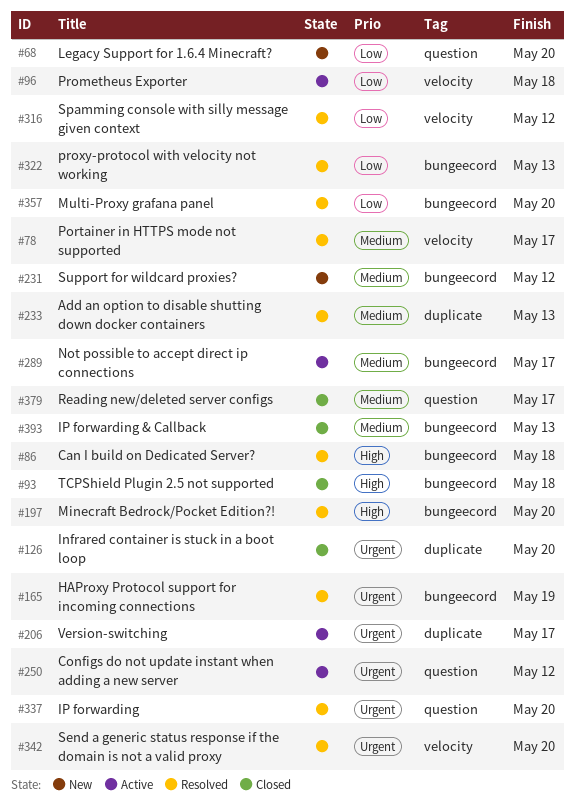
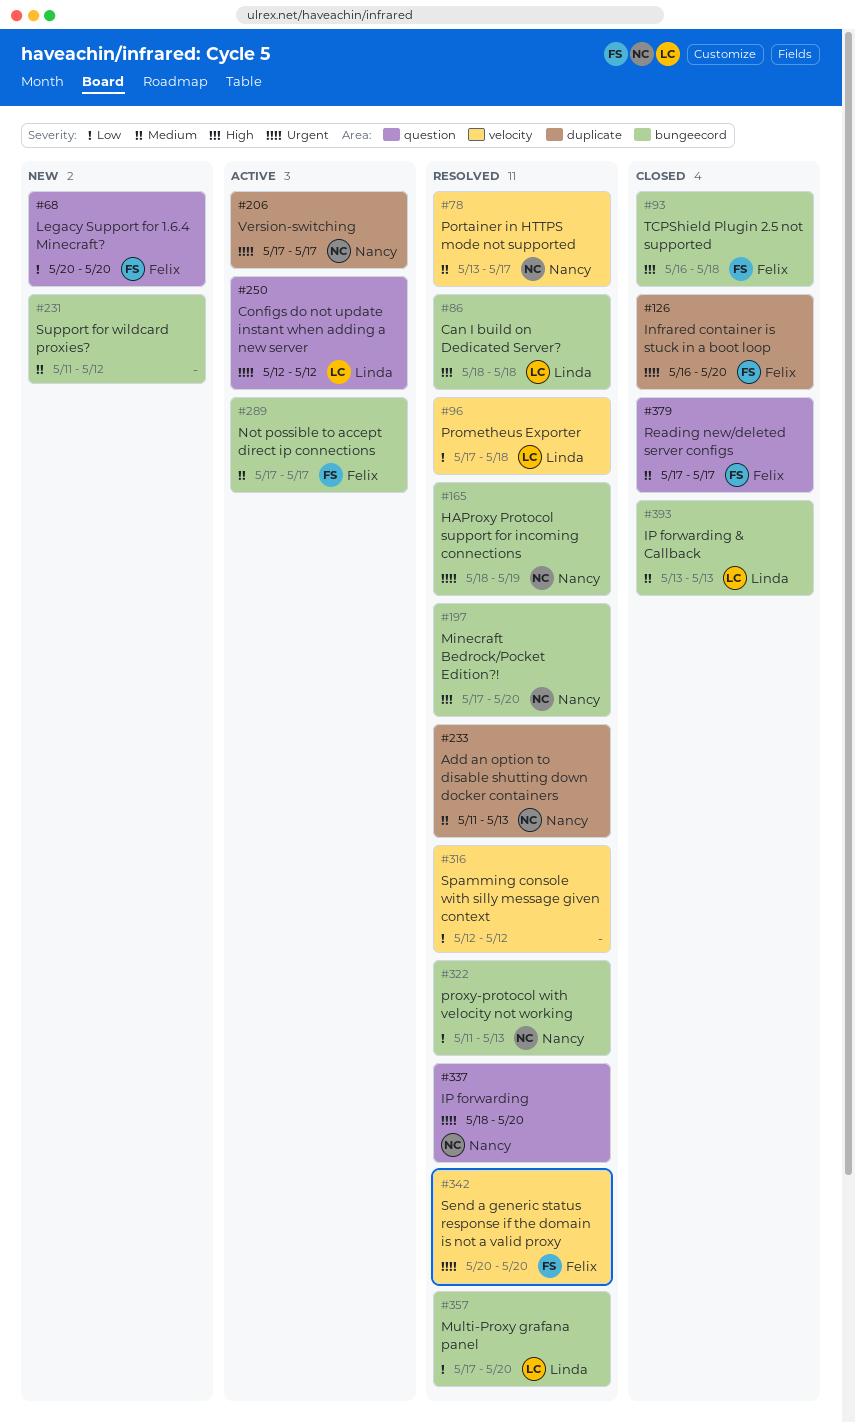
#96, status: Active -> Resolved

